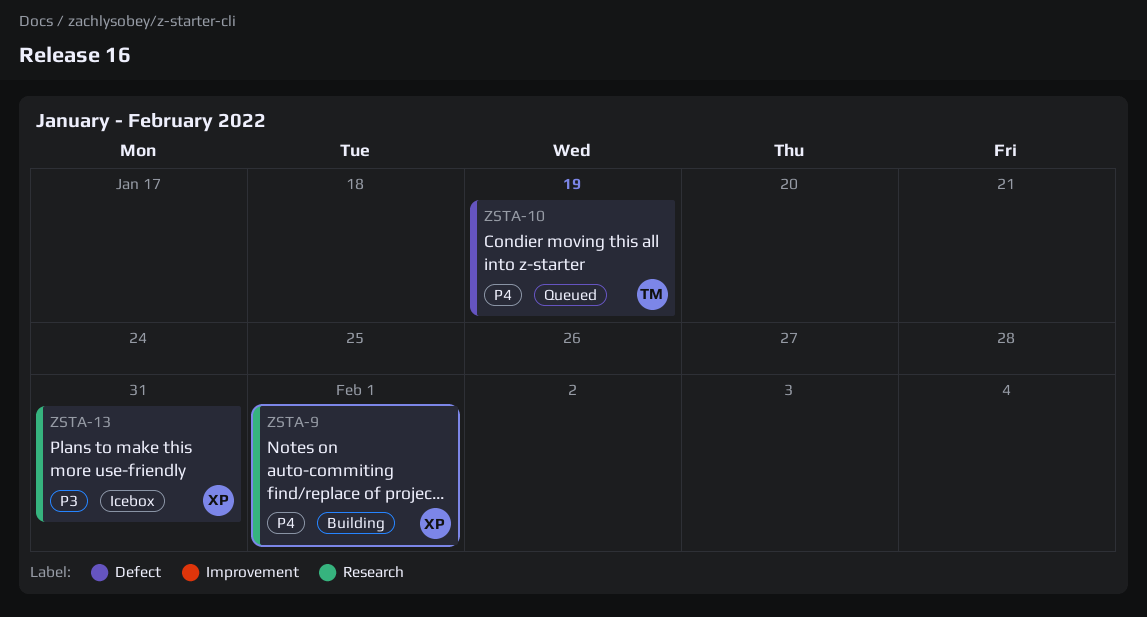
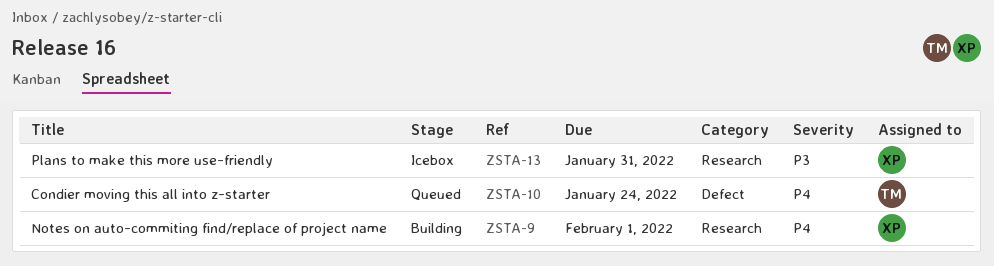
ZSTA-10, due: Jan 19 -> Jan 24

